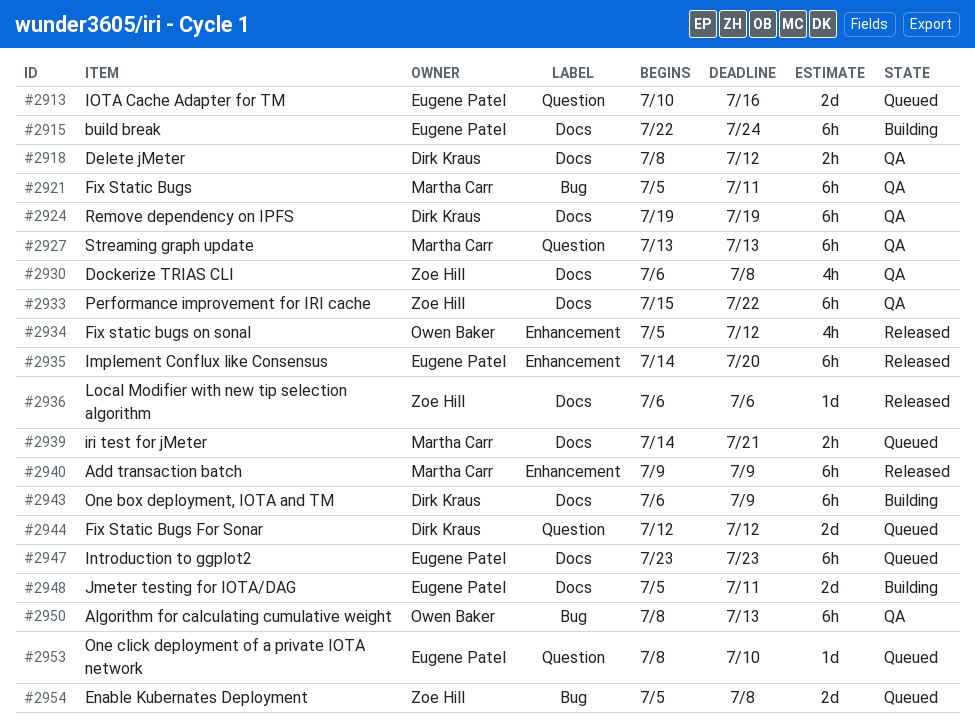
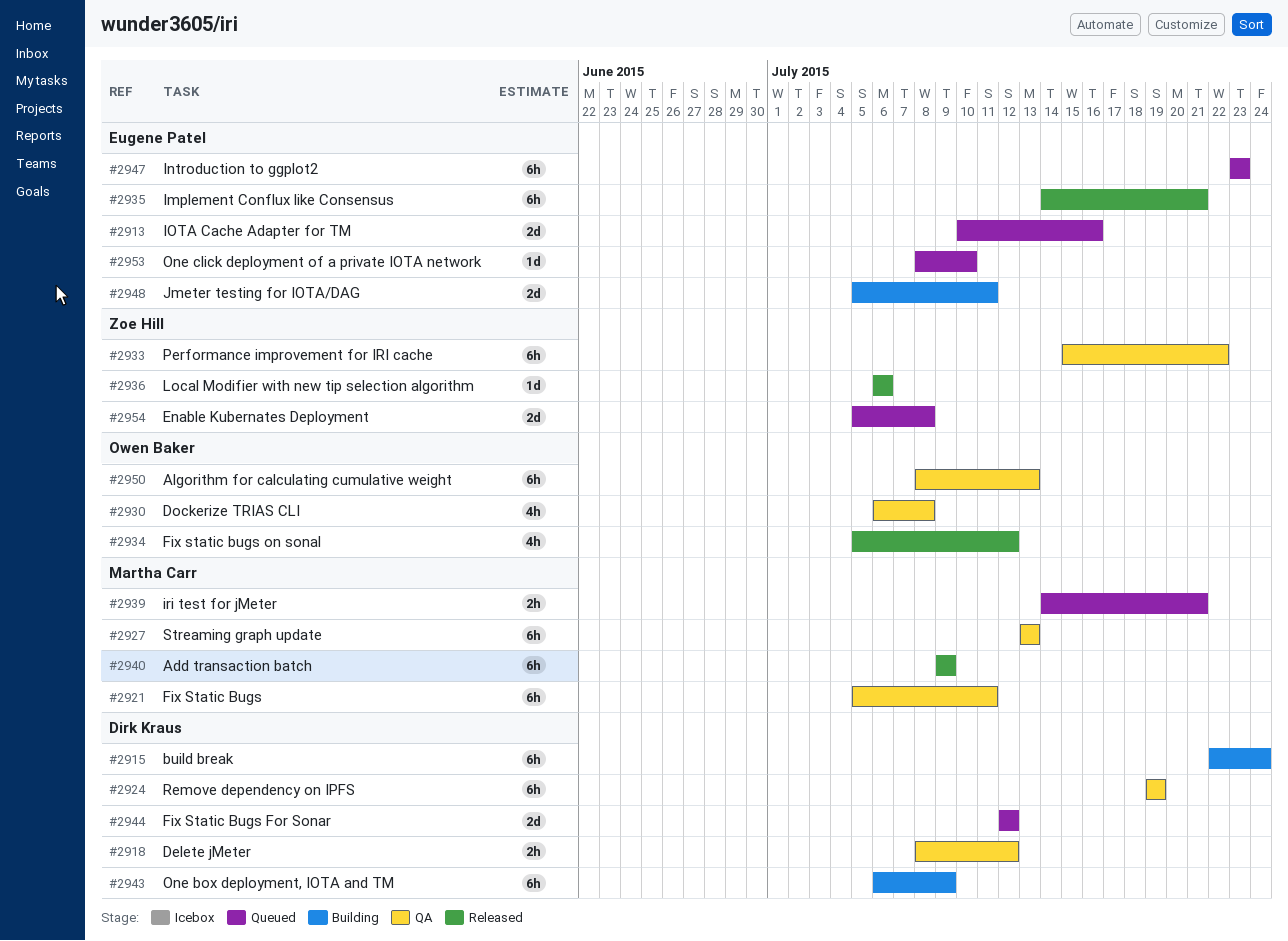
#2915, owner: Eugene Patel -> Dirk Kraus
#2930, owner: Zoe Hill -> Owen Baker
#2935, due: Jul 20 -> Jul 21

